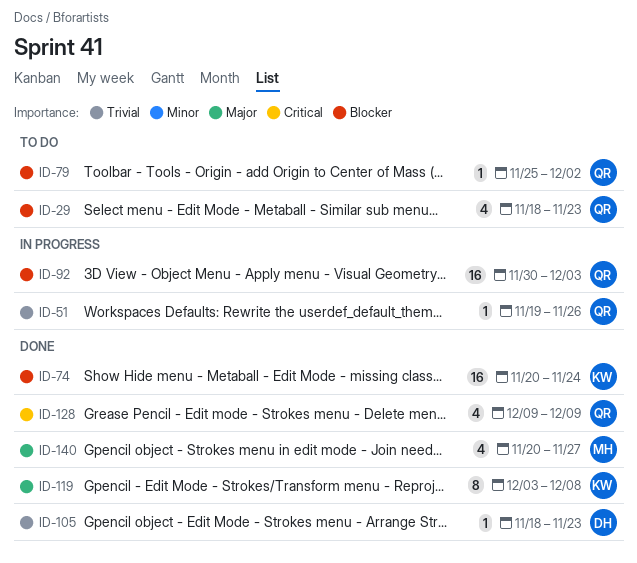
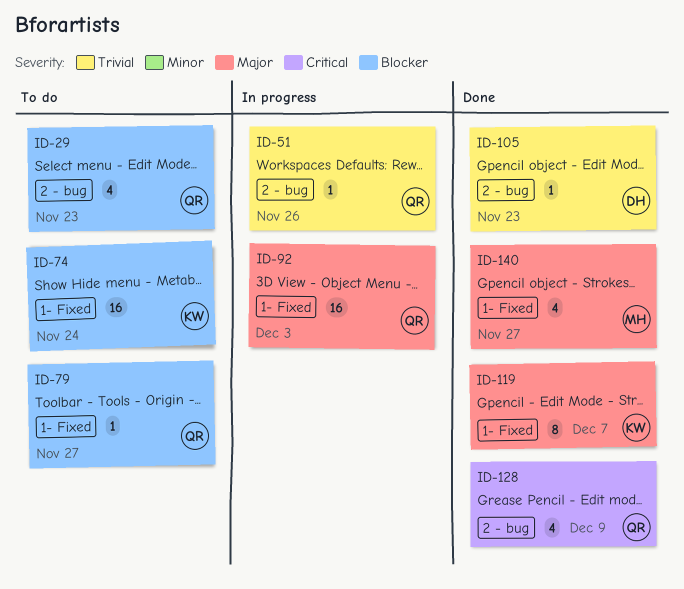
ID-74, status: Done -> To do
ID-79, due: Dec 2 -> Nov 27
ID-92, priority: Blocker -> Major
ID-119, due: Dec 8 -> Dec 7

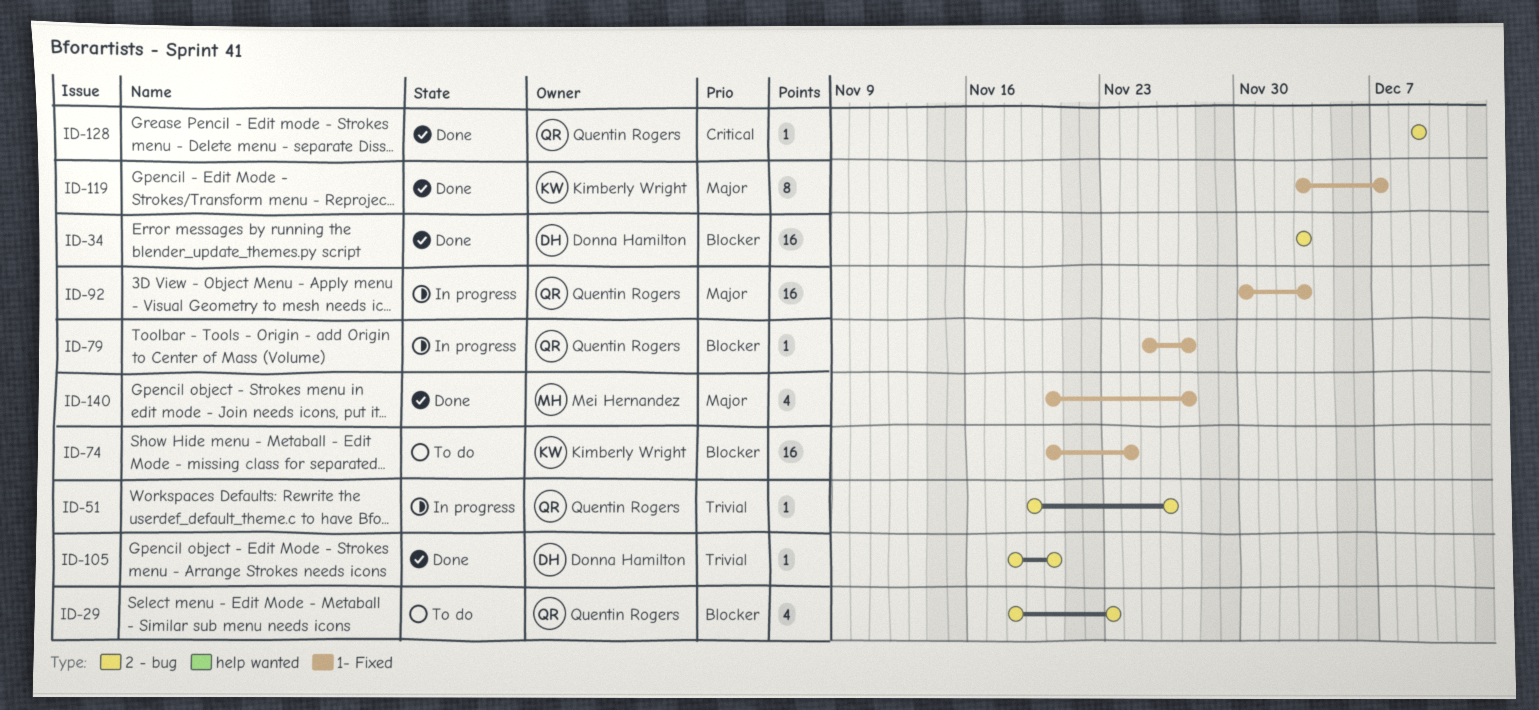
ID-34: none -> present
ID-79, status: To do -> In progress
ID-105, due: Nov 23 -> Nov 20
ID-128, estimate: 4 -> 1

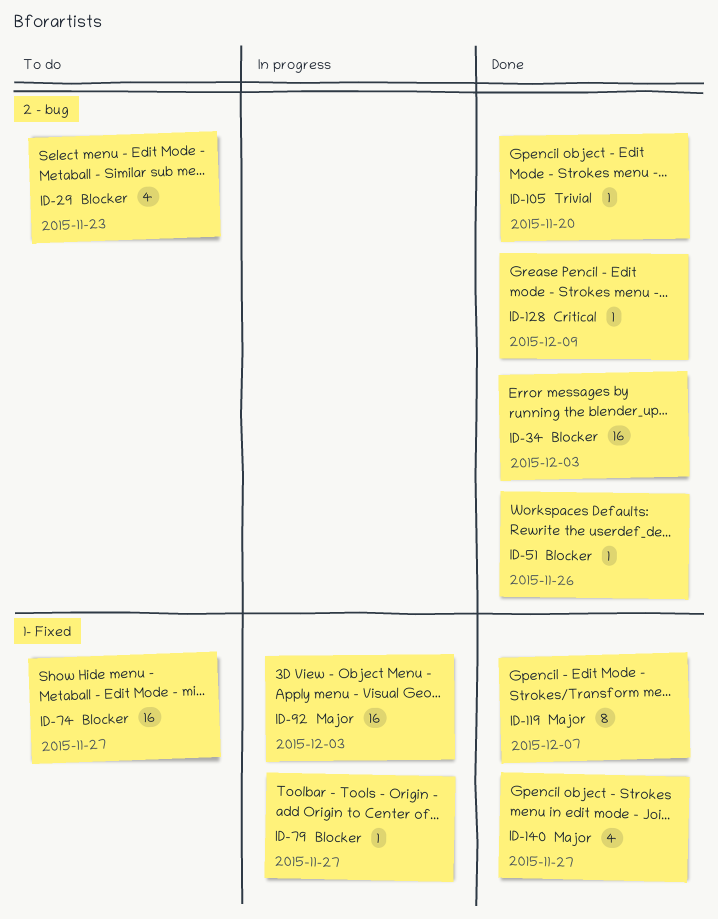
ID-51, status: In progress -> Done
ID-51, priority: Trivial -> Blocker
ID-74, due: Nov 24 -> Nov 27

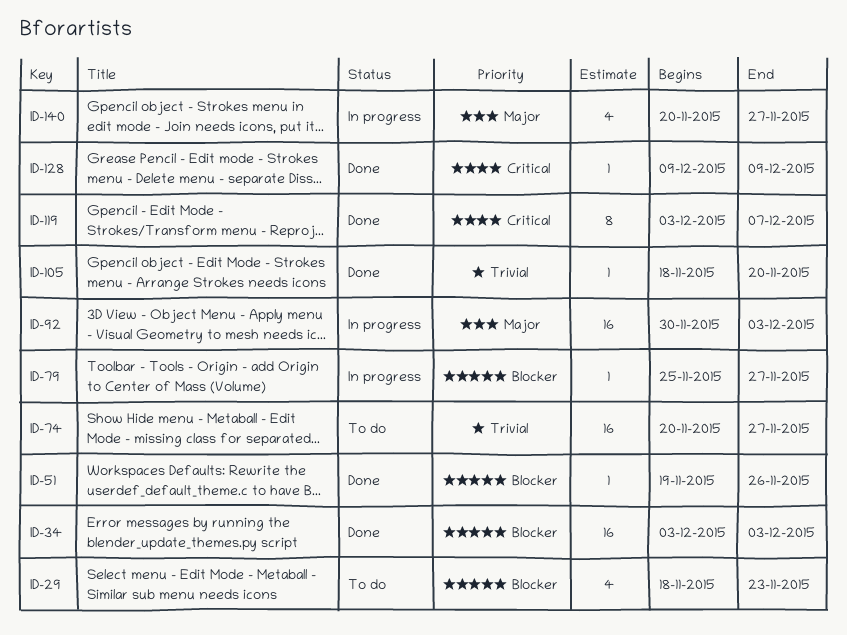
ID-74, priority: Blocker -> Trivial
ID-119, priority: Major -> Critical
ID-140, status: Done -> In progress

